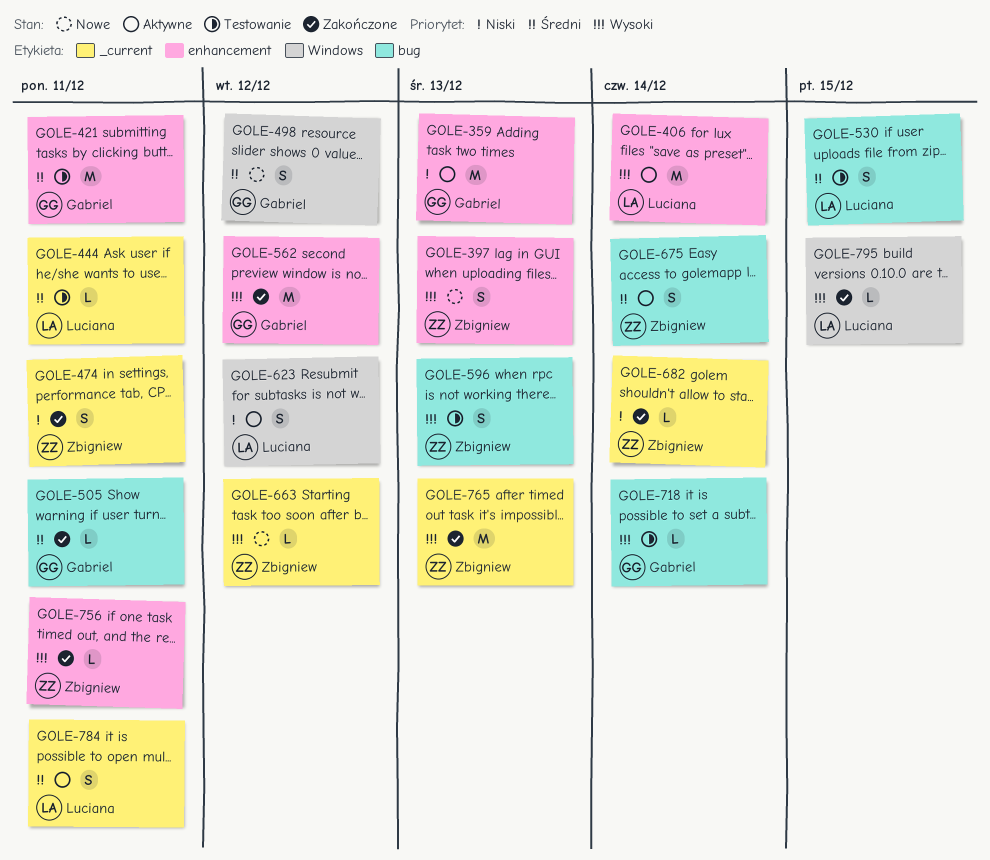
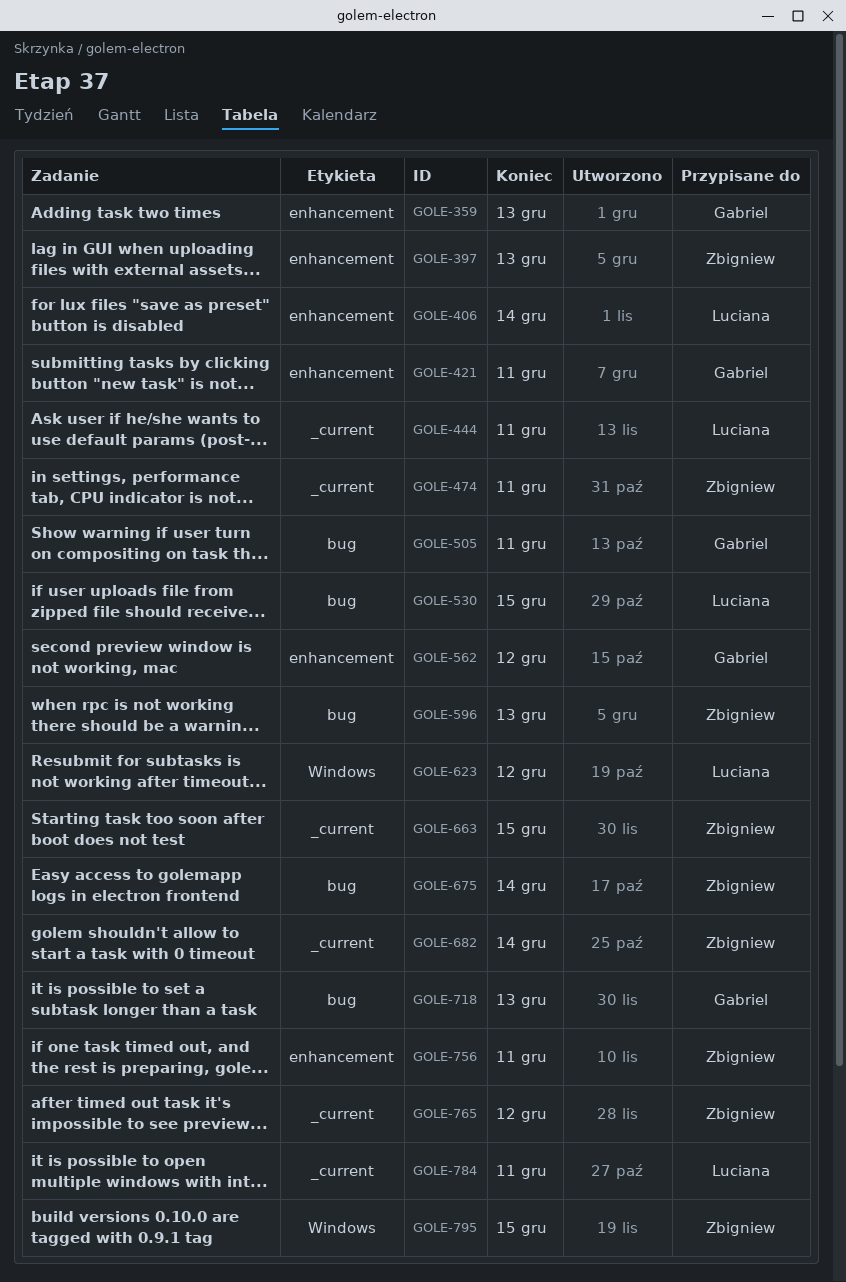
GOLE-498: present -> none
GOLE-663, due: Dec 12 -> Dec 15
GOLE-718, due: Dec 14 -> Dec 13
GOLE-765, due: Dec 13 -> Dec 12
GOLE-795, owner: Luciana -> Zbigniew

